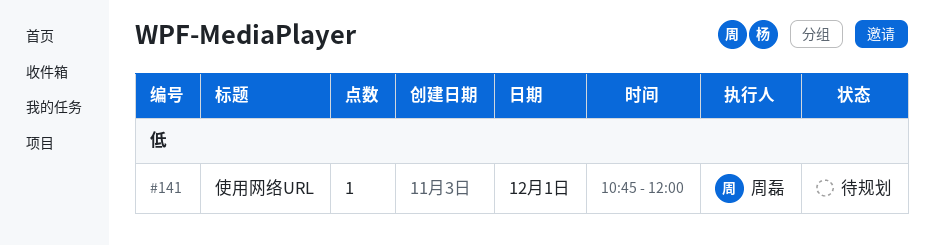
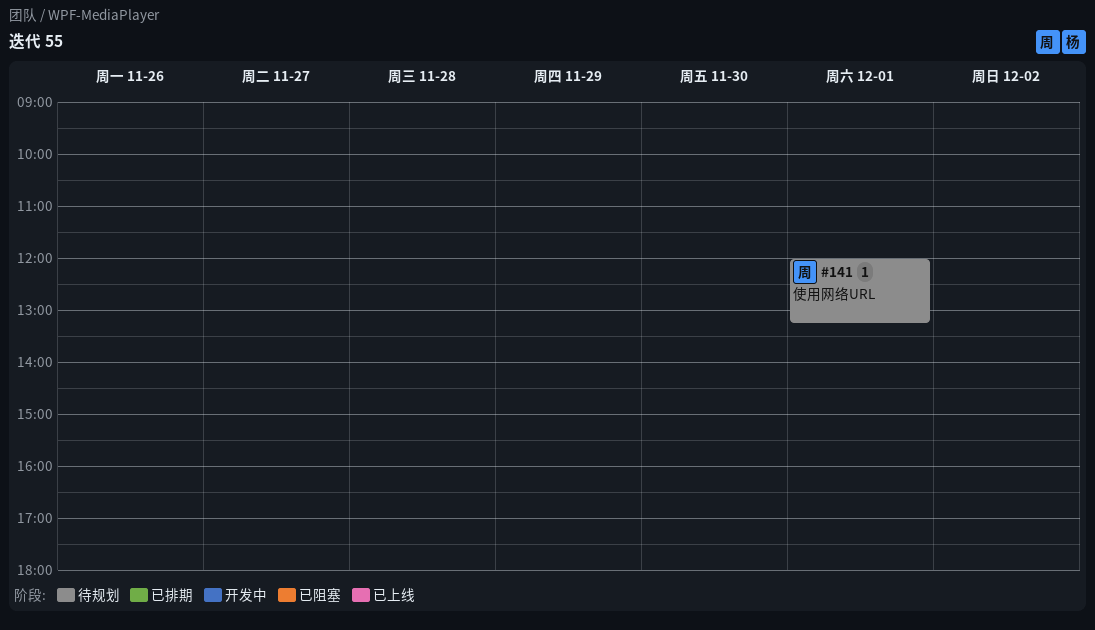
#141, begins: 10:45 -> 12:00
#141, ends: 12:00 -> 13:15

